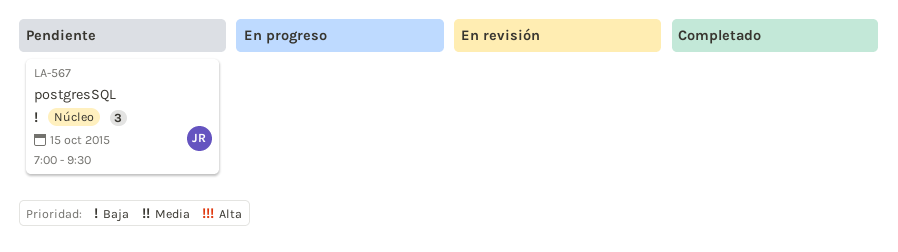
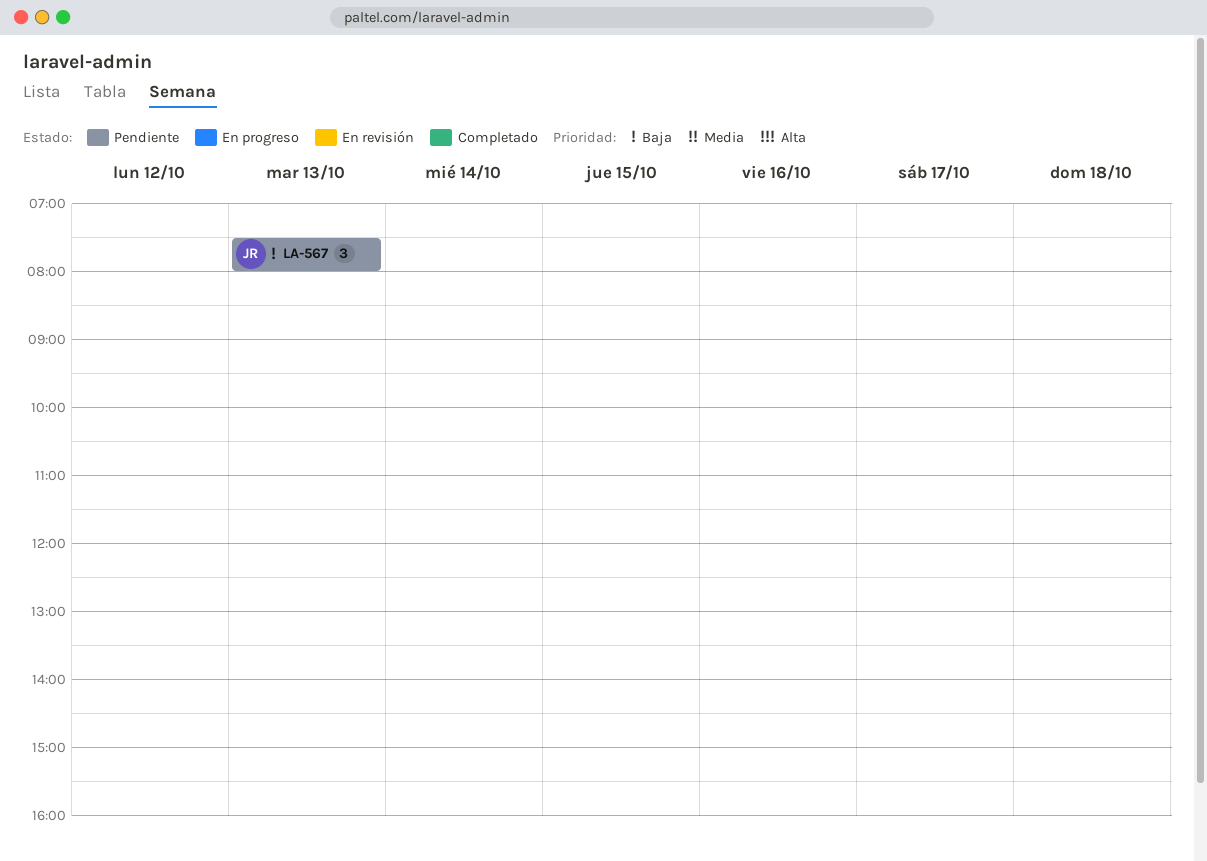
LA-567, day: Oct 15 -> Oct 13
LA-567, begins: 07:00 -> 07:30
LA-567, ends: 09:30 -> 08:00

